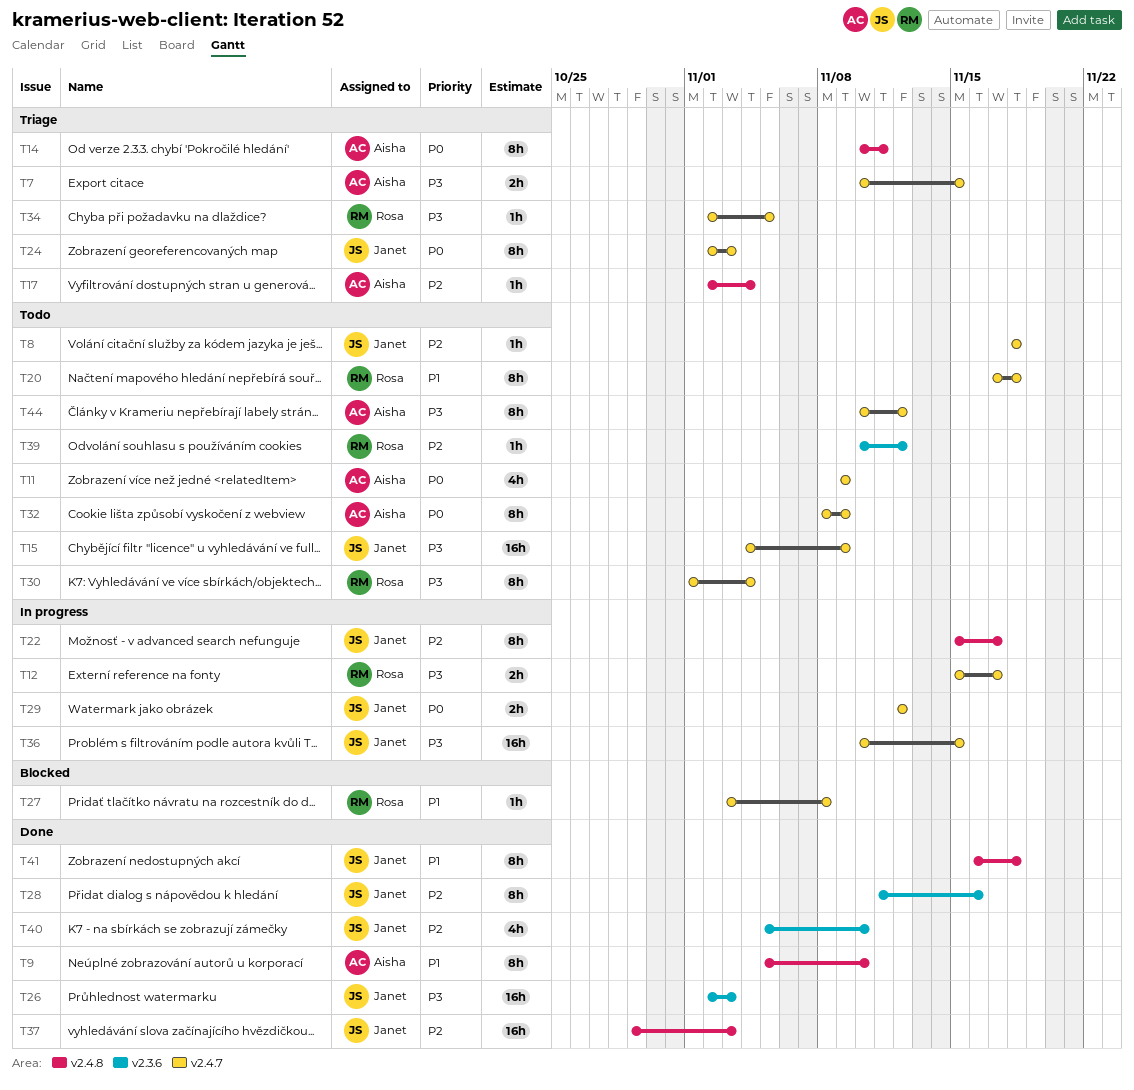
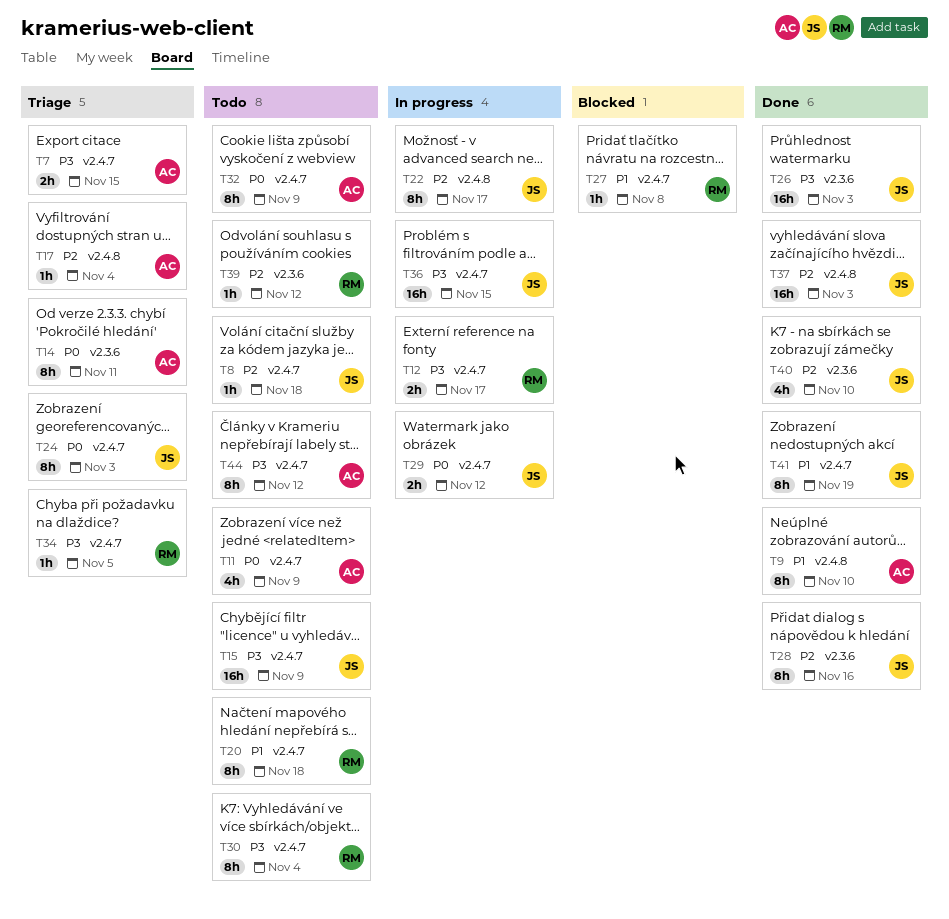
T14, label: v2.4.8 -> v2.3.6
T41, label: v2.4.8 -> v2.4.7
T41, due: Nov 18 -> Nov 19

